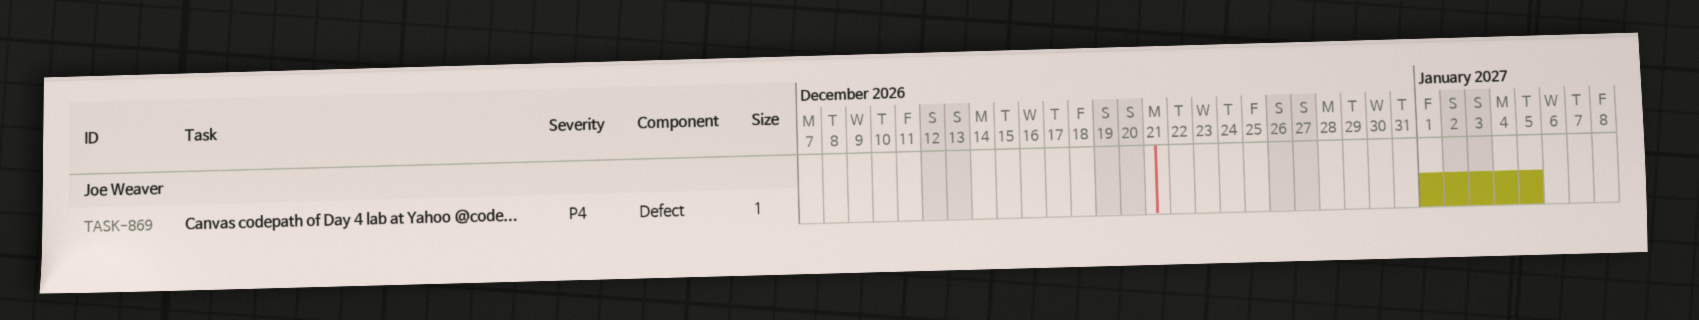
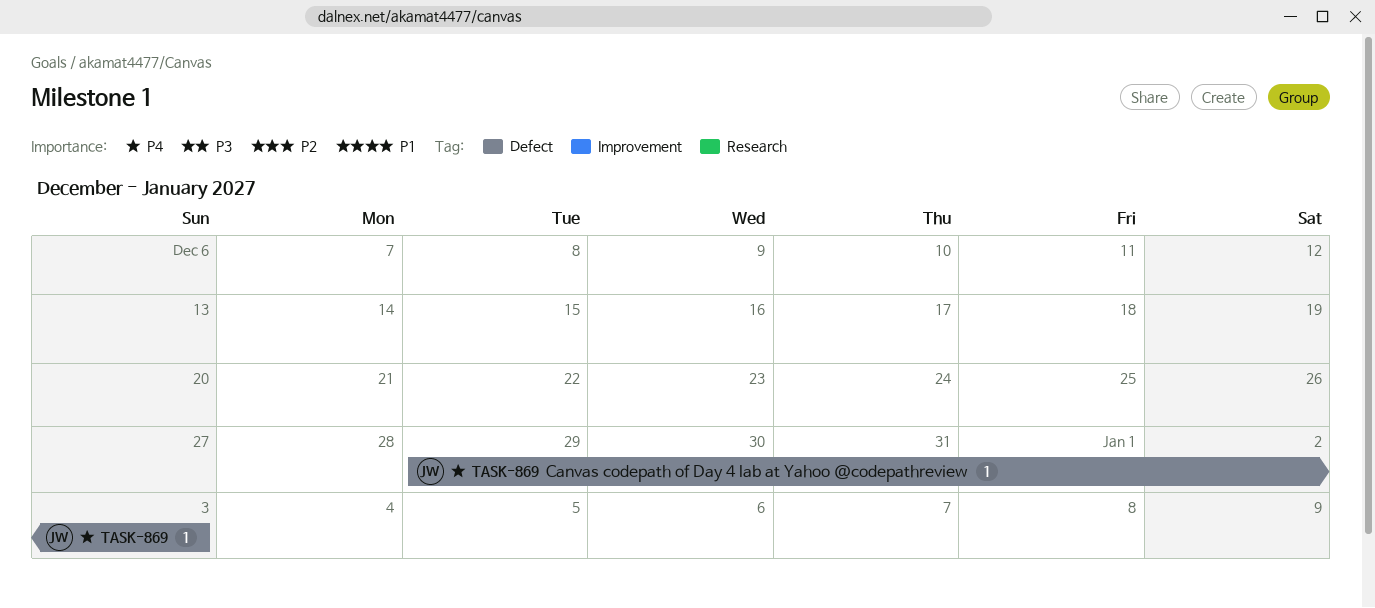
TASK-869, start: Jan 1 -> Dec 29
TASK-869, due: Jan 5 -> Jan 3

